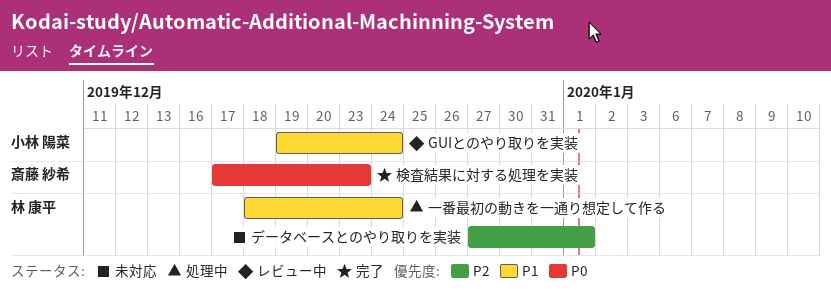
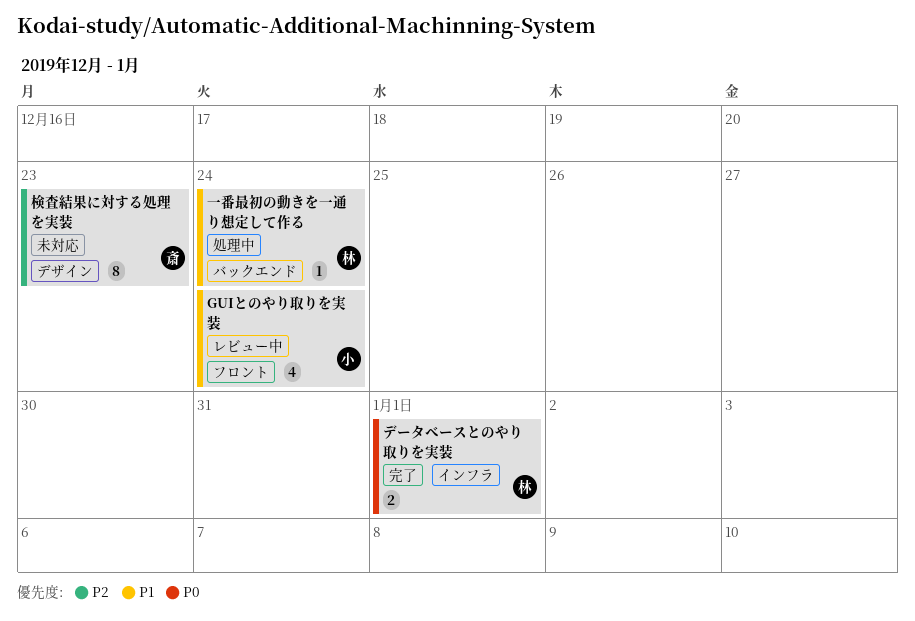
データベースとのやり取りを実装, status: 未対応 -> 完了
データベースとのやり取りを実装, priority: P2 -> P0
検査結果に対する処理を実装, status: 完了 -> 未対応
検査結果に対する処理を実装, priority: P0 -> P2

